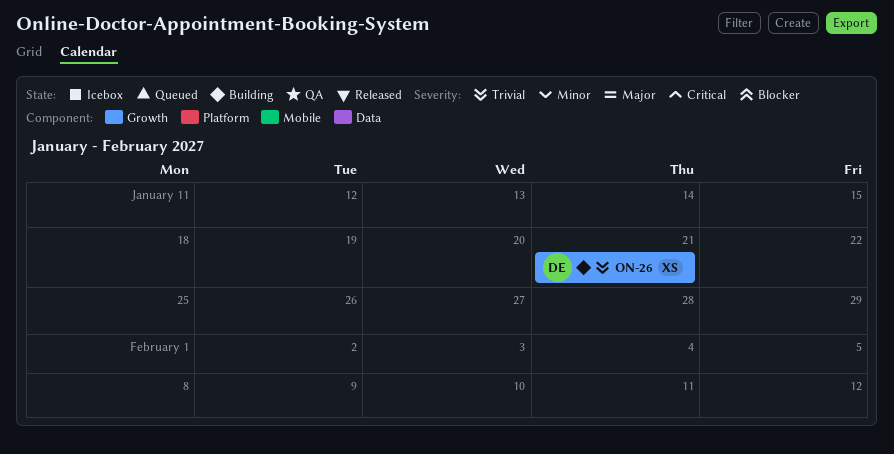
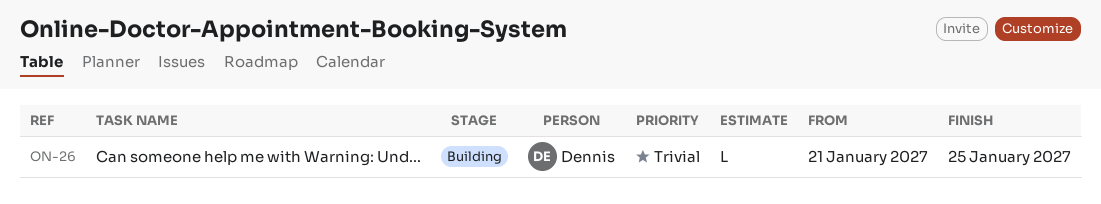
ON-26, estimate: XS -> L
ON-26, due: Jan 21 -> Jan 25

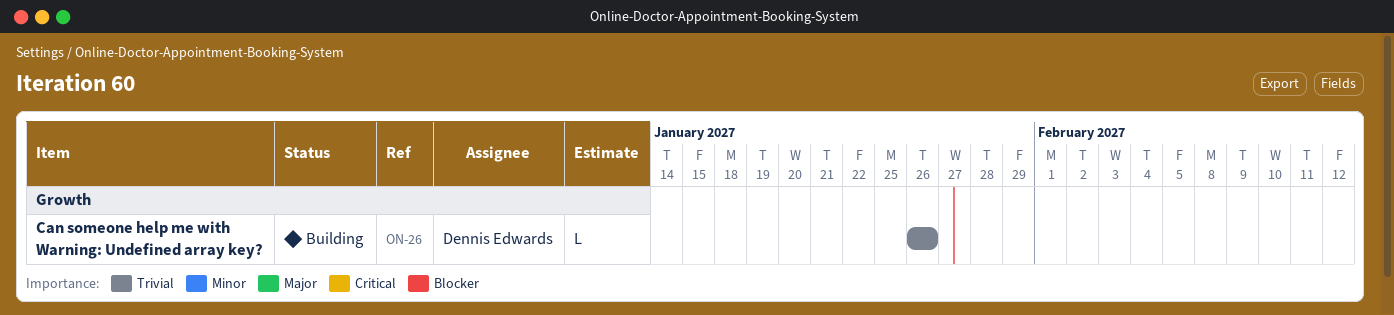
ON-26, start: Jan 21 -> Jan 26
ON-26, due: Jan 25 -> Jan 26

